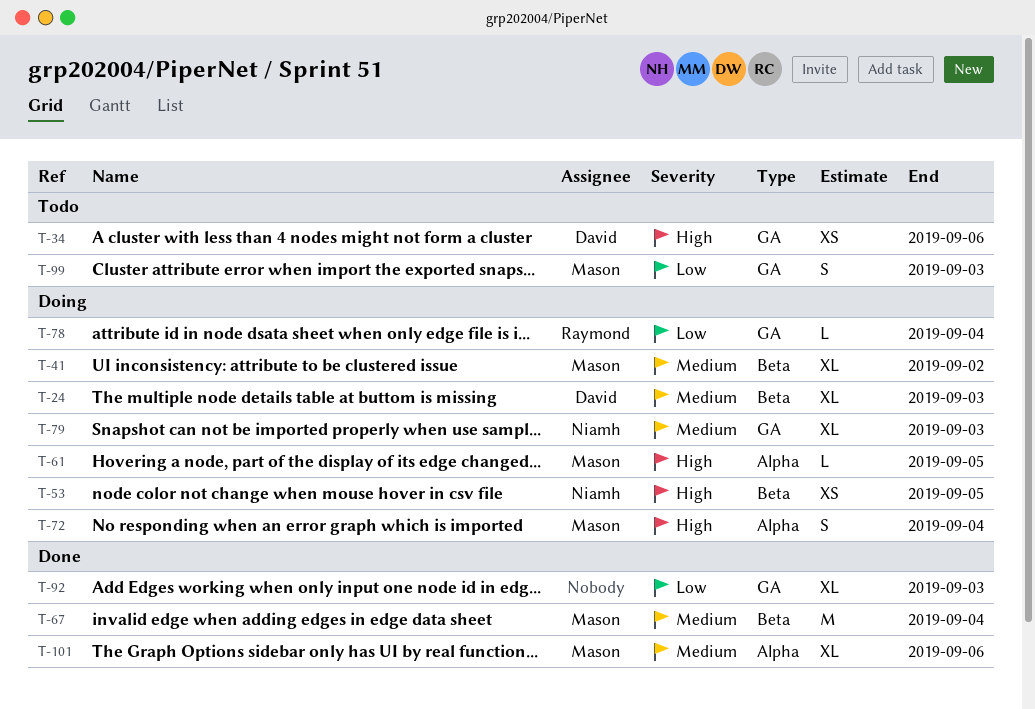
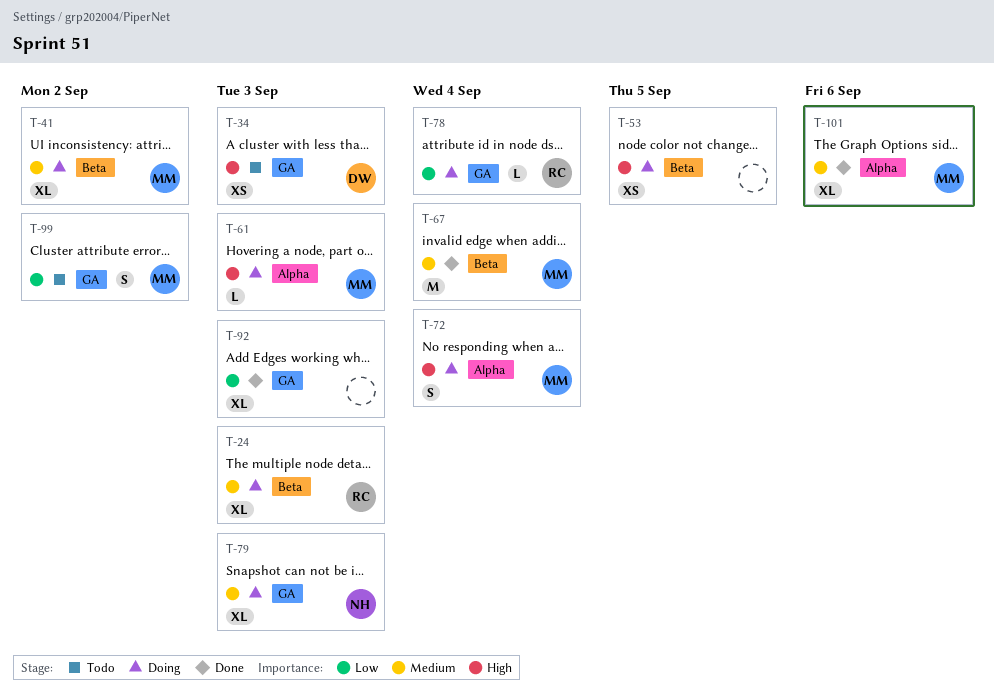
T-24, owner: David -> Raymond
T-34, due: Sep 6 -> Sep 3
T-53, owner: Niamh -> none
T-61, due: Sep 5 -> Sep 3
T-99, due: Sep 3 -> Sep 2

